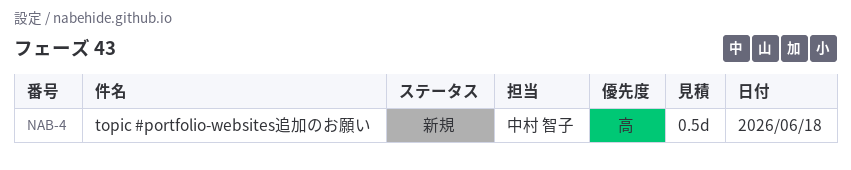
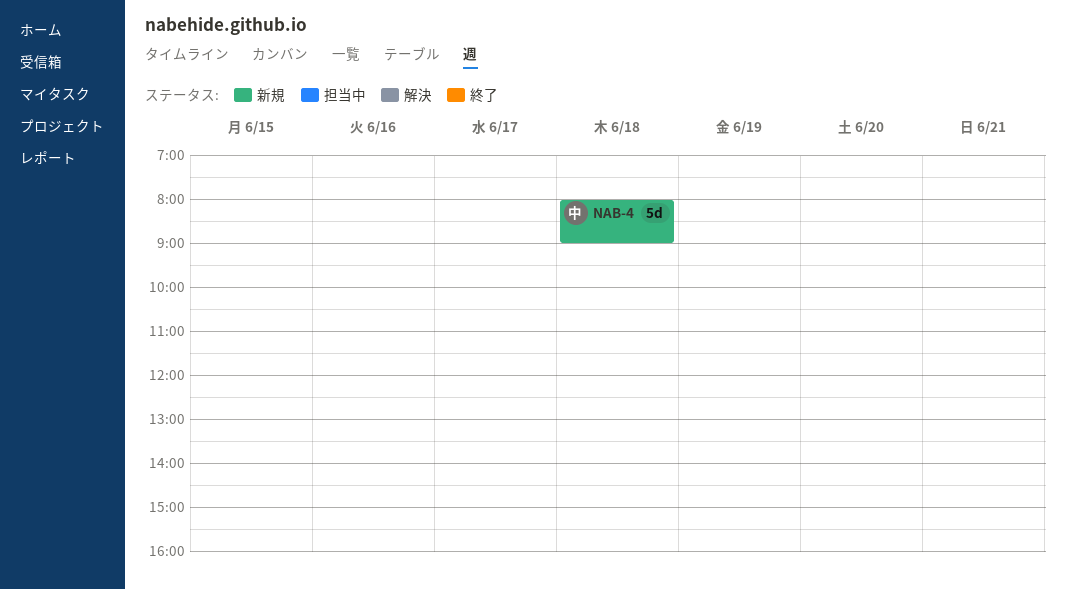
NAB-4, estimate: 0.5d -> 5d

